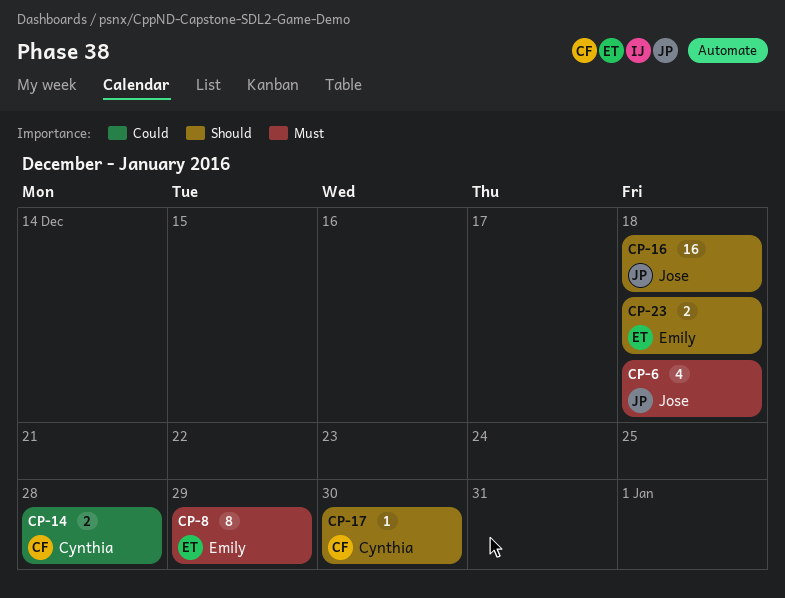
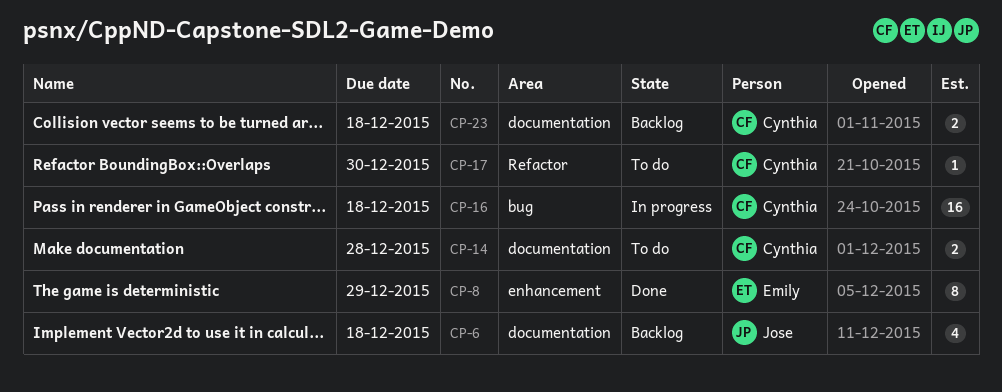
CP-16, owner: Jose -> Cynthia
CP-23, owner: Emily -> Cynthia

